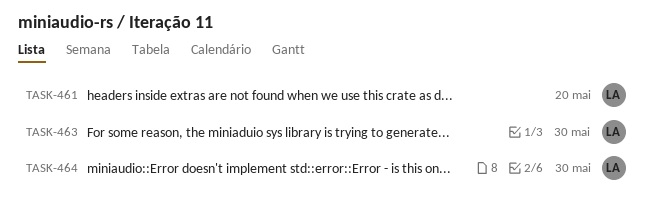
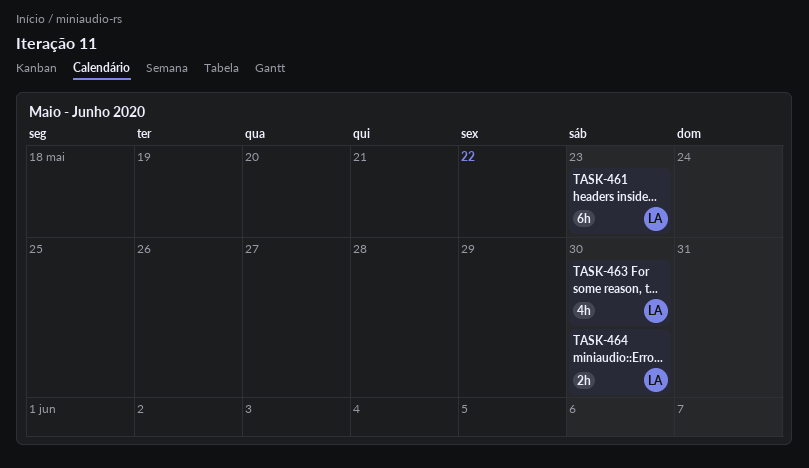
TASK-461, due: May 20 -> May 23

